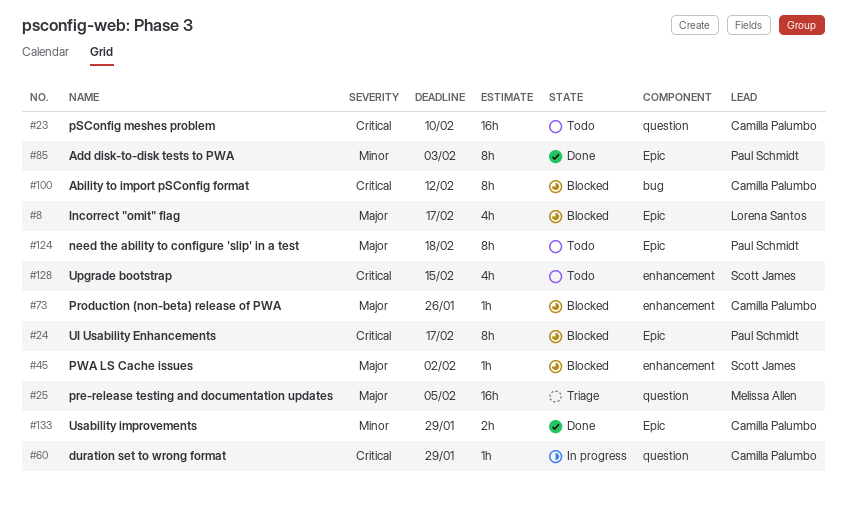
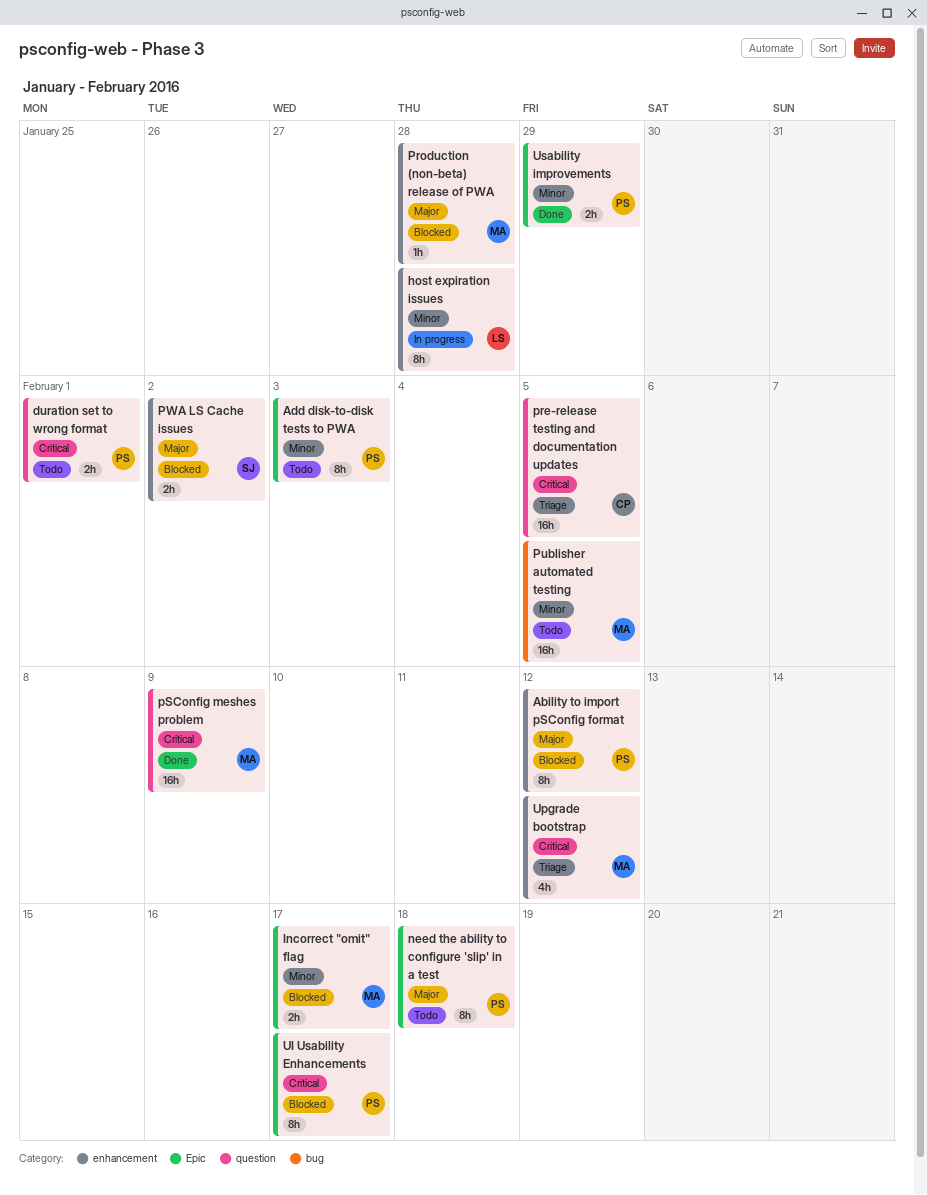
Ability to import pSConfig format, owner: Camilla Palumbo -> Paul Schmidt
Ability to import pSConfig format, priority: Critical -> Major
Ability to import pSConfig format, label: bug -> enhancement
Add disk-to-disk tests to PWA, status: Done -> Todo
duration set to wrong format, status: In progress -> Todo
duration set to wrong format, owner: Camilla Palumbo -> Paul Schmidt
duration set to wrong format, estimate: 1h -> 2h
duration set to wrong format, due: Jan 29 -> Feb 1
host expiration issues: none -> present
Incorrect "omit" flag, owner: Lorena Santos -> Melissa Allen
Incorrect "omit" flag, priority: Major -> Minor
Incorrect "omit" flag, estimate: 4h -> 2h
pre-release testing and documentation updates, owner: Melissa Allen -> Camilla Palumbo
pre-release testing and documentation updates, priority: Major -> Critical
Production (non-beta) release of PWA, owner: Camilla Palumbo -> Melissa Allen
Production (non-beta) release of PWA, due: Jan 26 -> Jan 28
pSConfig meshes problem, status: Todo -> Done
pSConfig meshes problem, owner: Camilla Palumbo -> Melissa Allen
pSConfig meshes problem, due: Feb 10 -> Feb 9
Publisher automated testing: none -> present
PWA LS Cache issues, estimate: 1h -> 2h
Upgrade bootstrap, status: Todo -> Triage
Upgrade bootstrap, owner: Scott James -> Melissa Allen
Upgrade bootstrap, due: Feb 15 -> Feb 12
Usability improvements, owner: Camilla Palumbo -> Paul Schmidt

